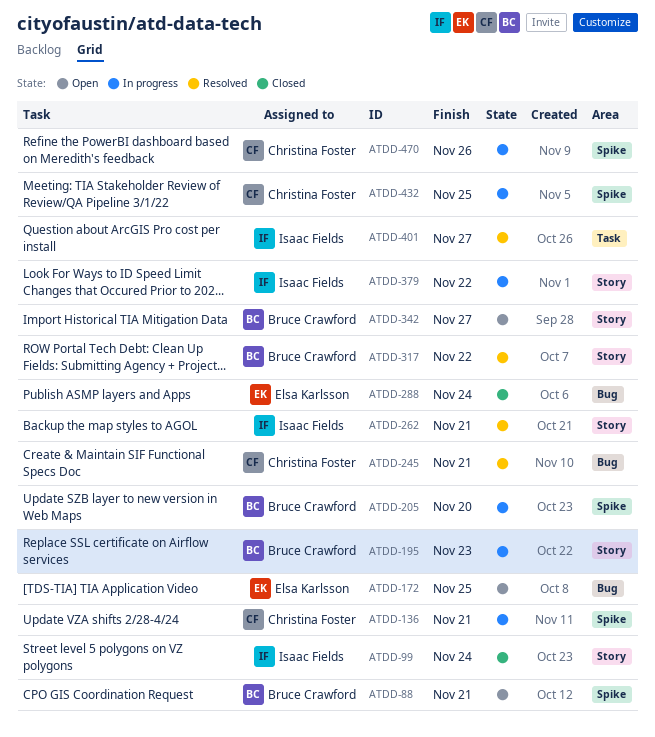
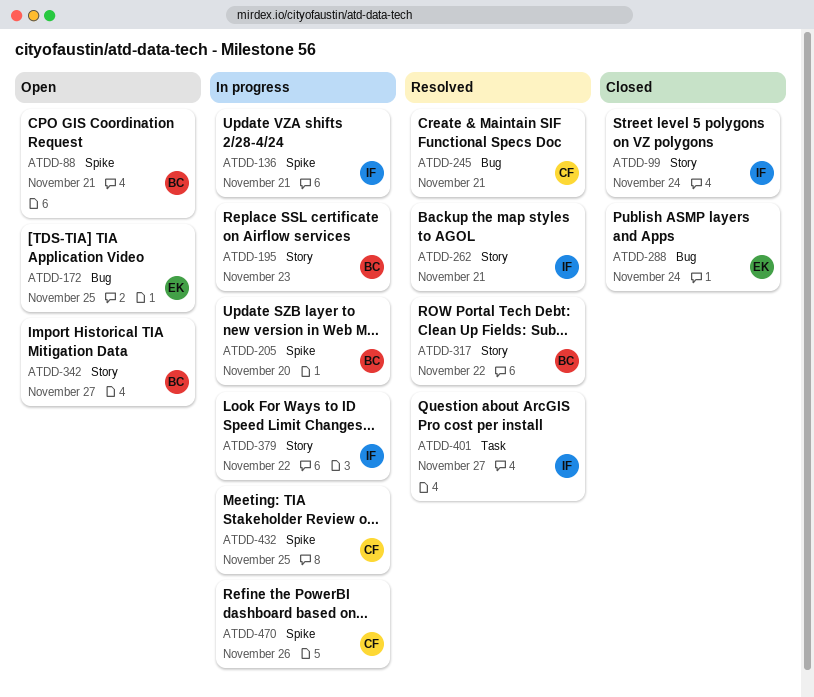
ATDD-136, owner: Christina Foster -> Isaac Fields

